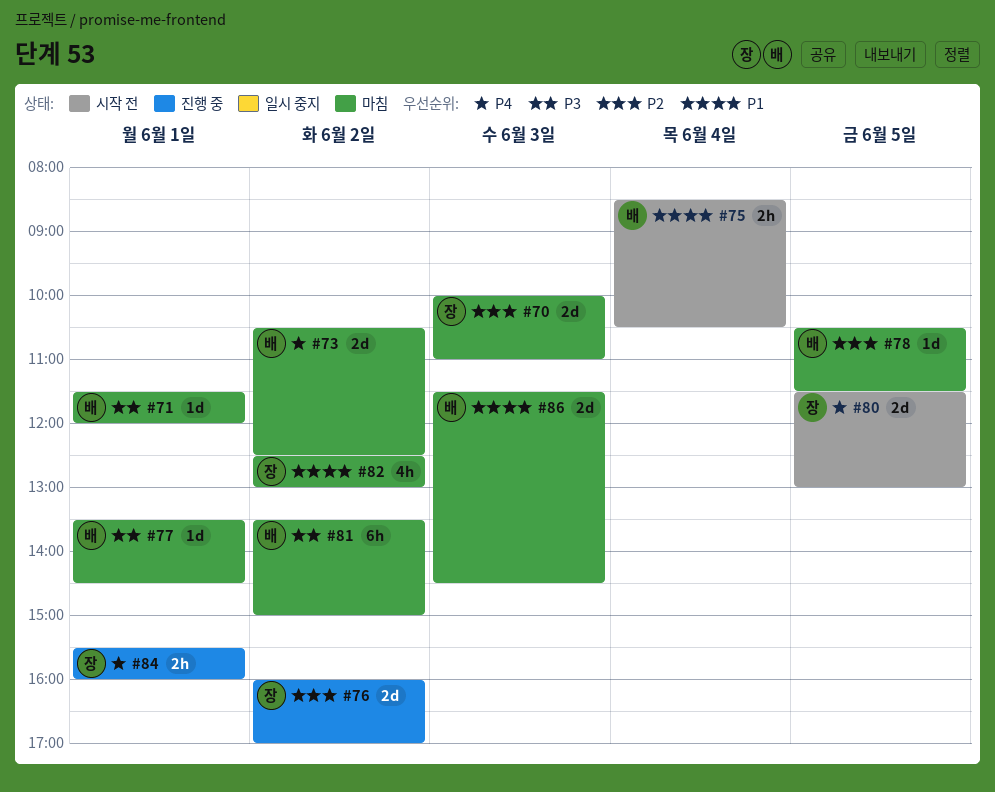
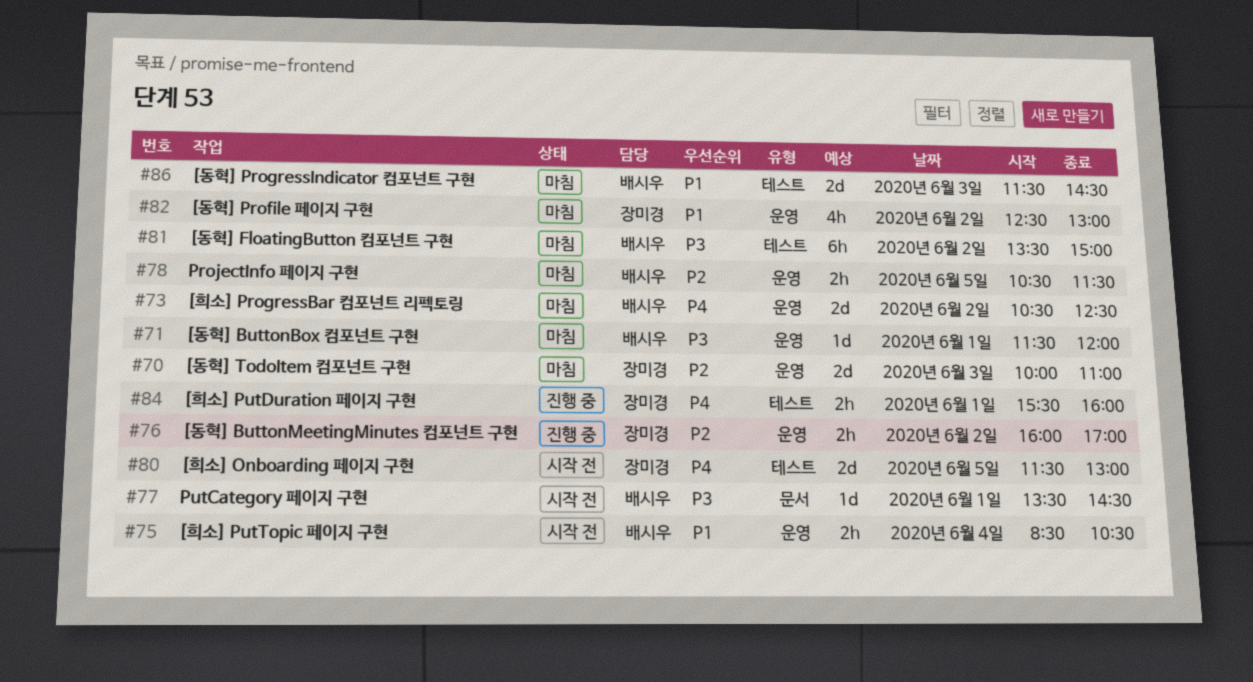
#76, estimate: 2d -> 2h
#77, status: 마침 -> 시작 전
#78, estimate: 1d -> 2h

